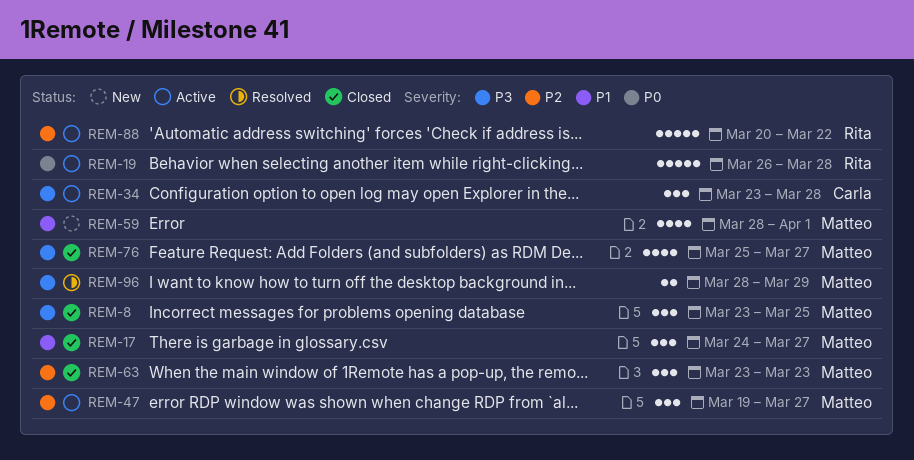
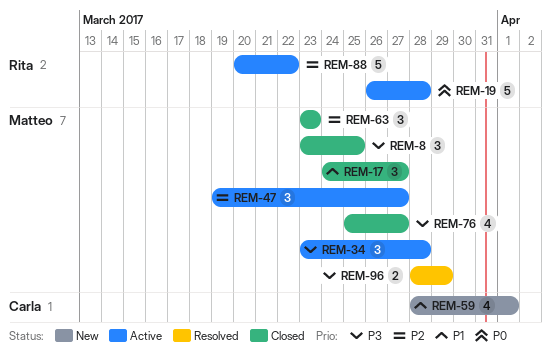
REM-34, owner: Carla -> Matteo
REM-59, owner: Matteo -> Carla

